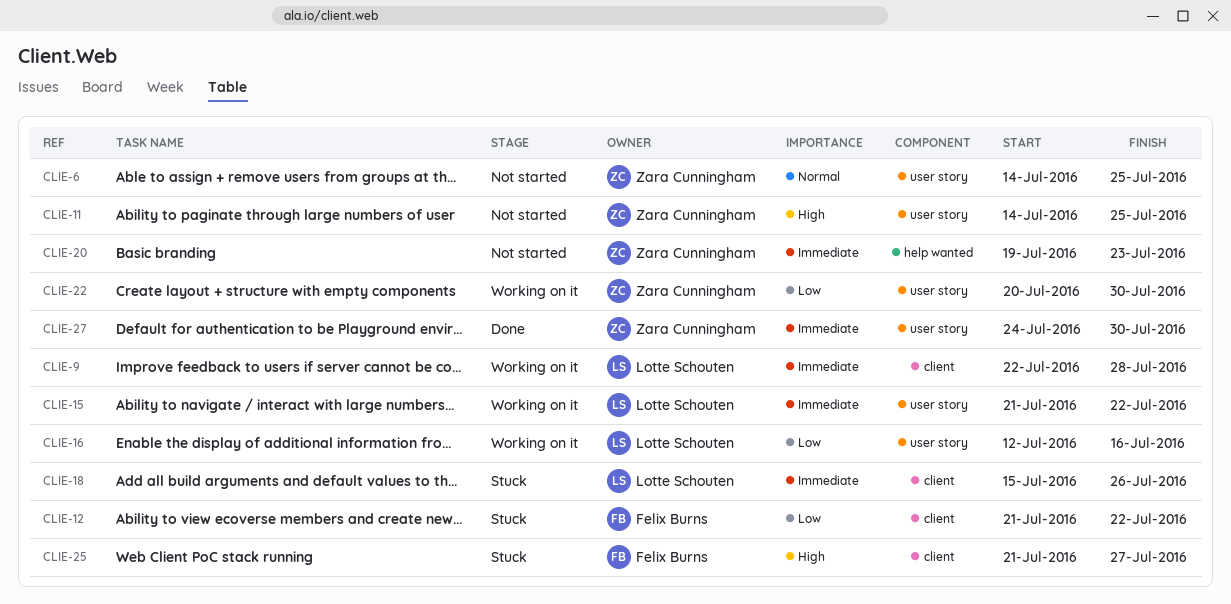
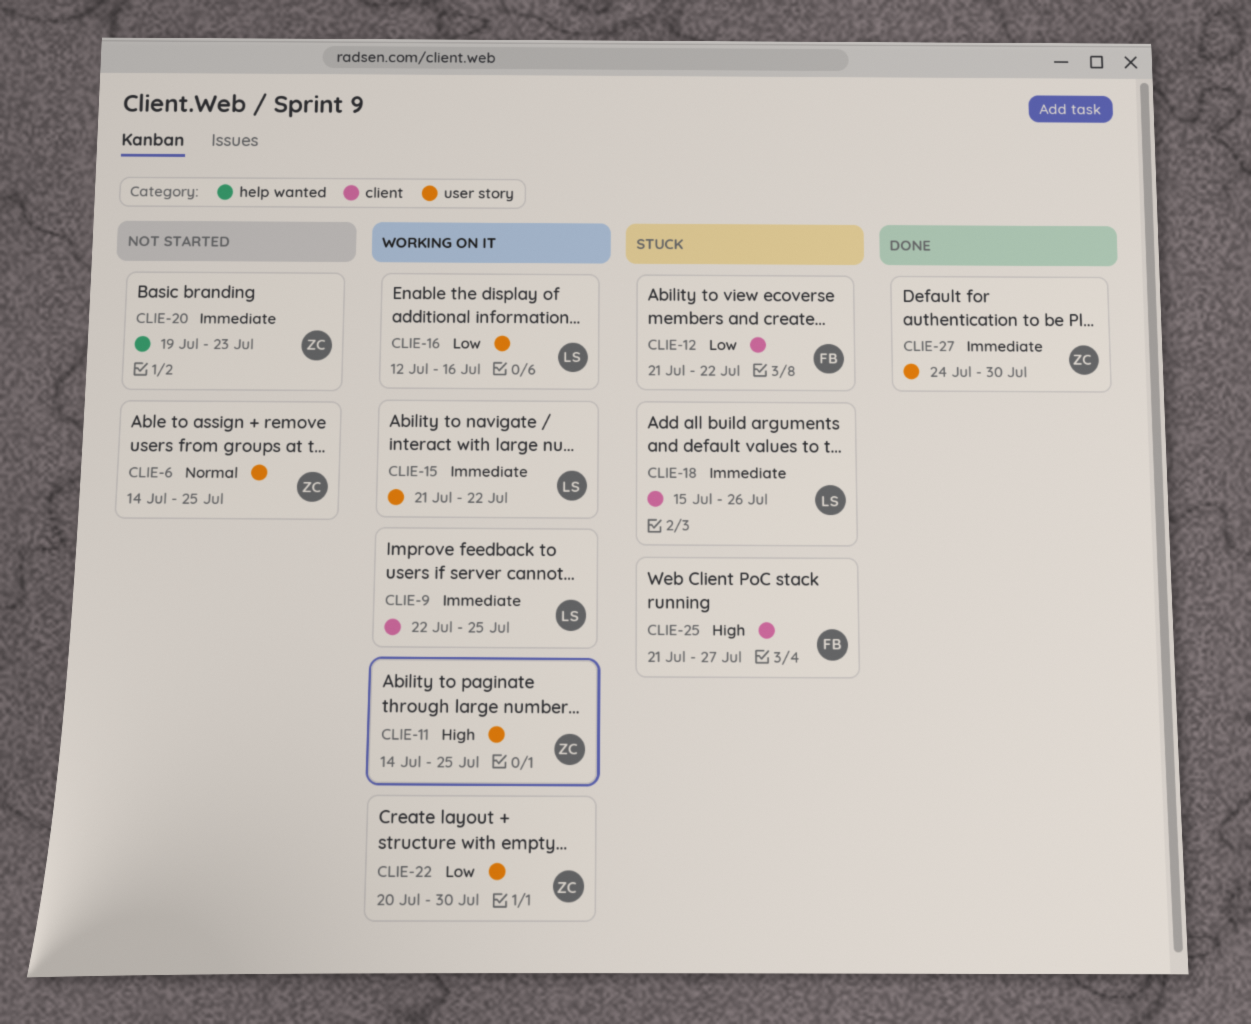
CLIE-9, due: Jul 28 -> Jul 25
CLIE-11, status: Not started -> Working on it

